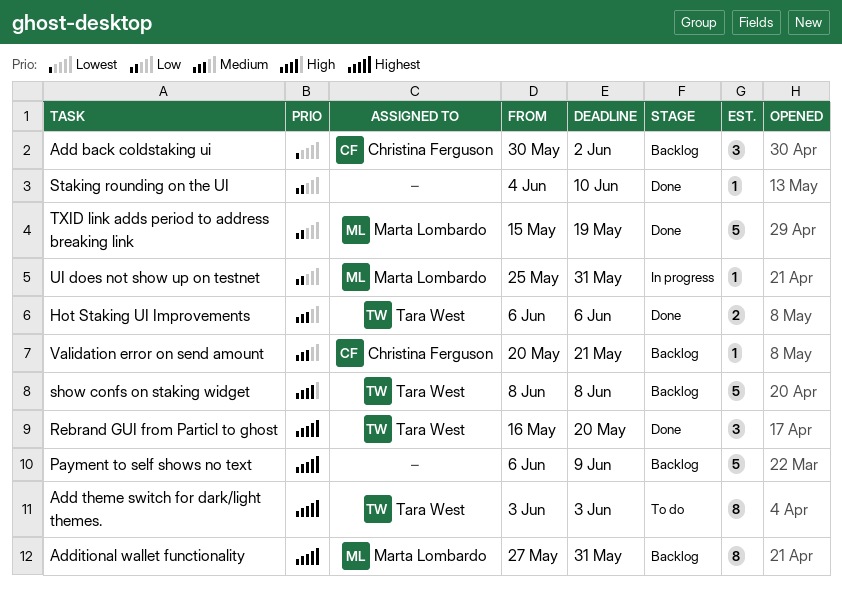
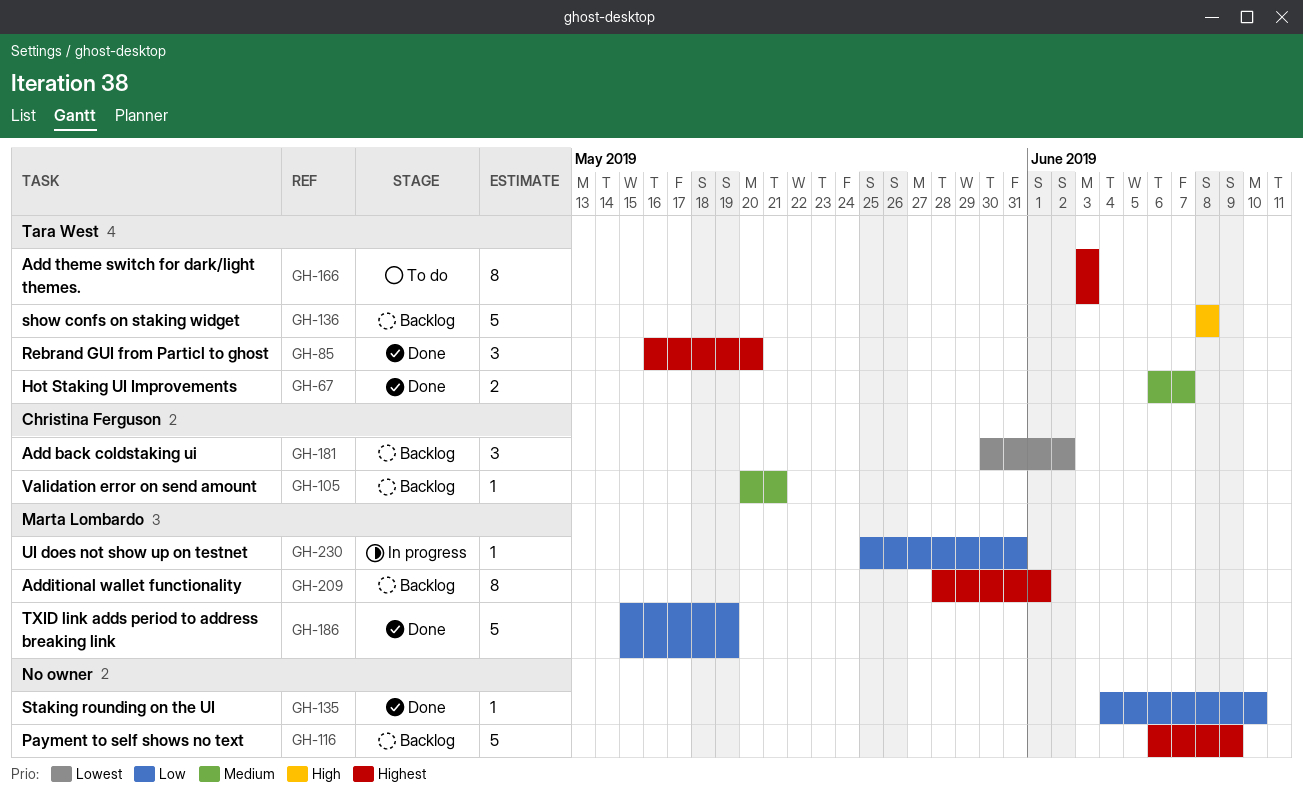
Additional wallet functionality, start: May 27 -> May 28
Additional wallet functionality, due: May 31 -> Jun 1
Hot Staking UI Improvements, due: Jun 6 -> Jun 7

